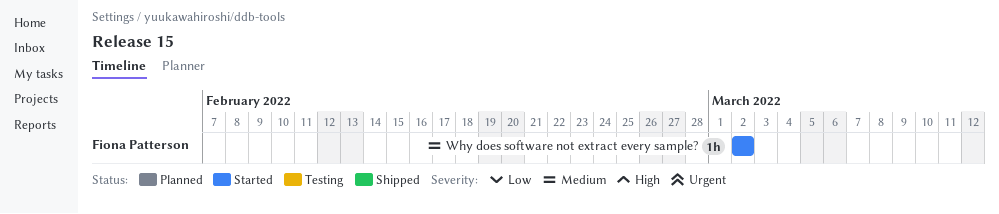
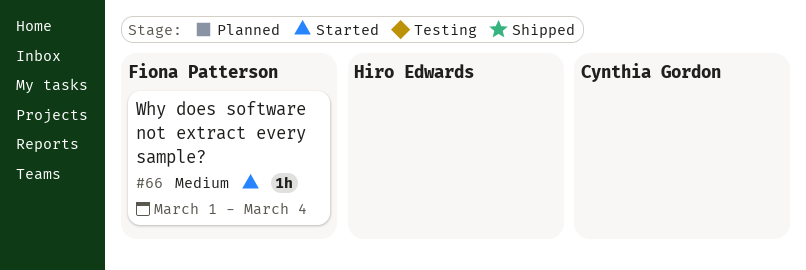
Why does software not extract every sample?, start: Mar 2 -> Mar 1
Why does software not extract every sample?, due: Mar 2 -> Mar 4

